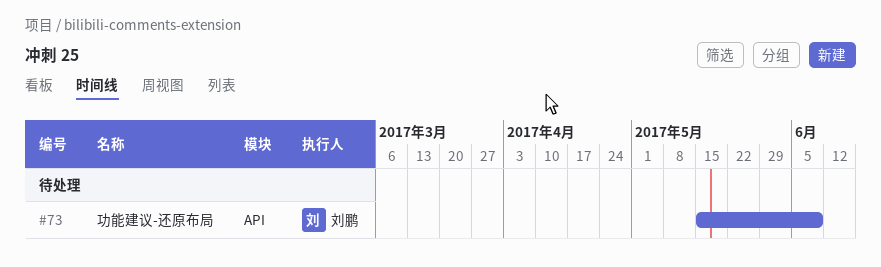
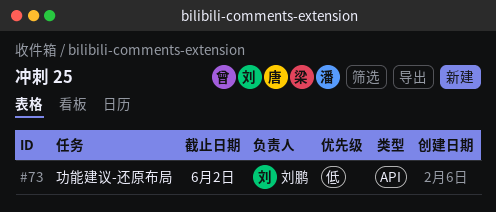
#73, due: Jun 9 -> Jun 2

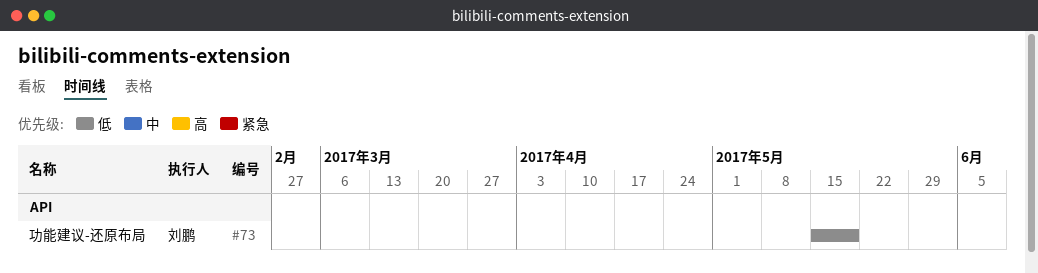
#73, due: Jun 2 -> May 19

